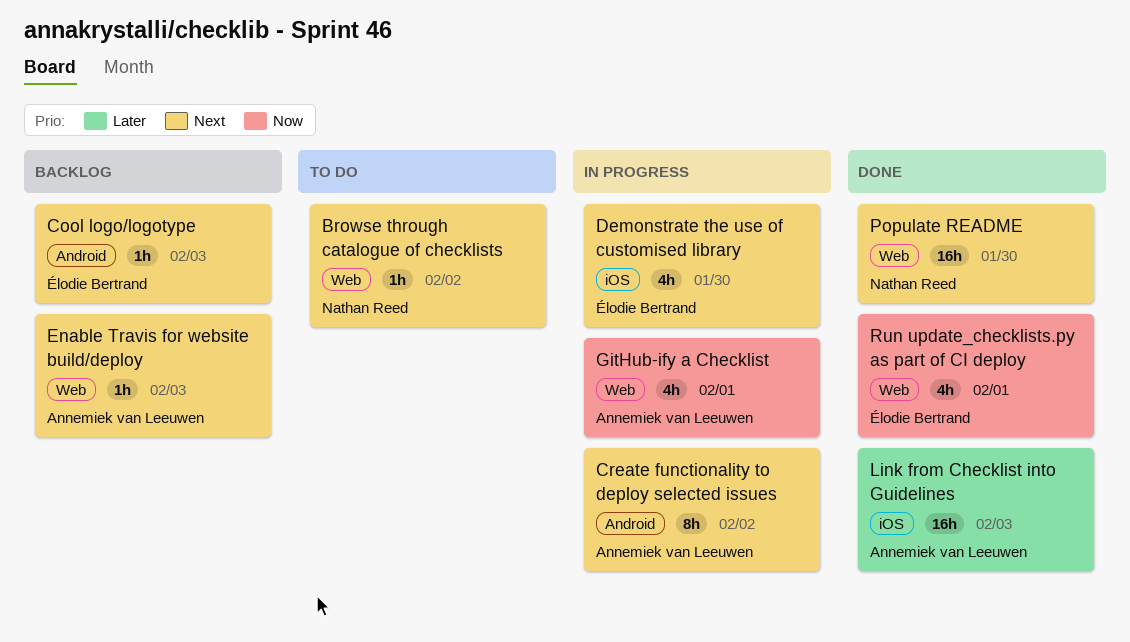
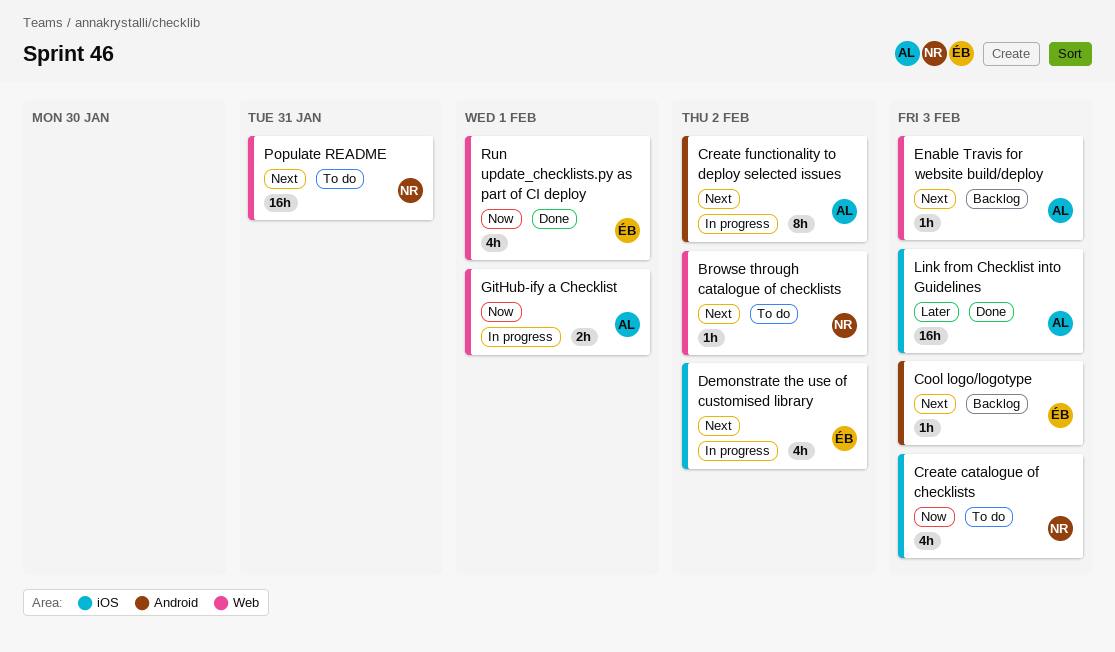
Create catalogue of checklists: none -> present
Demonstrate the use of customised library, due: Jan 30 -> Feb 2
GitHub-ify a Checklist, estimate: 4h -> 2h
Populate README, status: Done -> To do
Populate README, due: Jan 30 -> Jan 31

